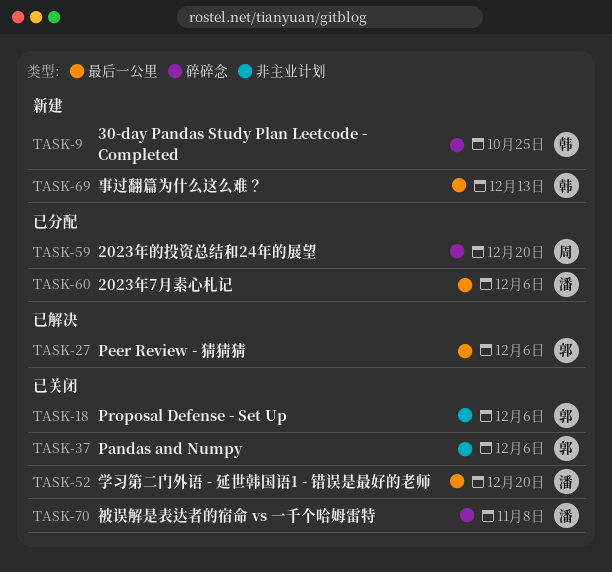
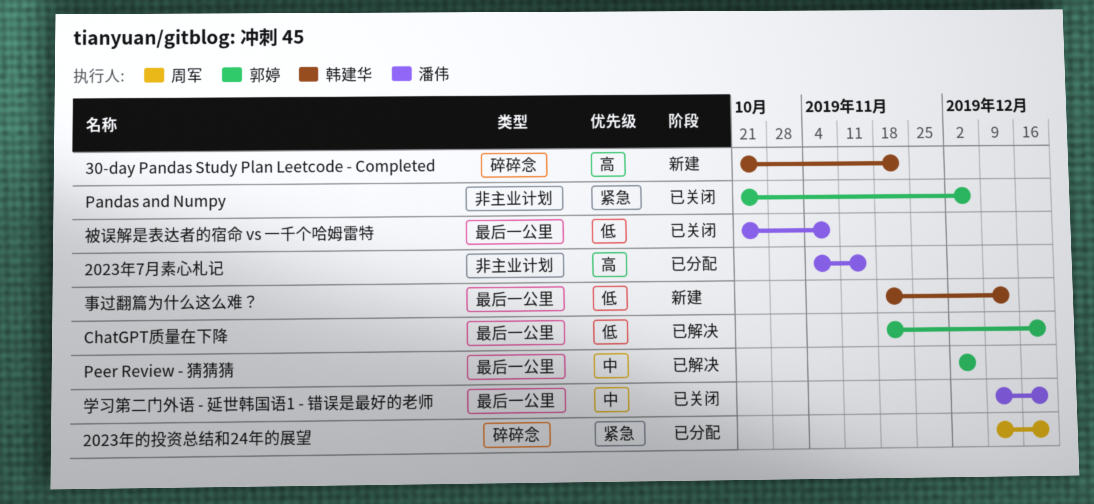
2023年7月素心札记, label: 最后一公里 -> 非主业计划
2023年7月素心札记, due: Dec 6 -> Nov 15
30-day Pandas Study Plan Leetcode - Completed, due: Oct 25 -> Nov 22
ChatGPT质量在下降: none -> present
Proposal Defense - Set Up: present -> none
被误解是表达者的宿命 vs 一千个哈姆雷特, label: 碎碎念 -> 最后一公里

